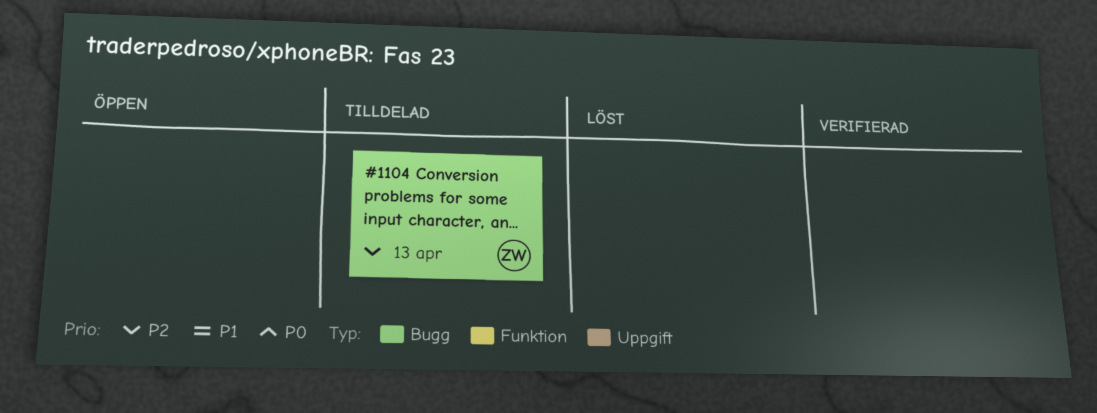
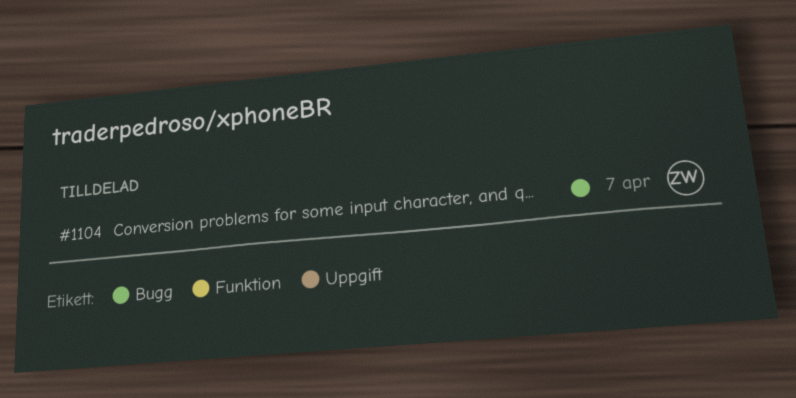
#1104, due: Apr 13 -> Apr 7

